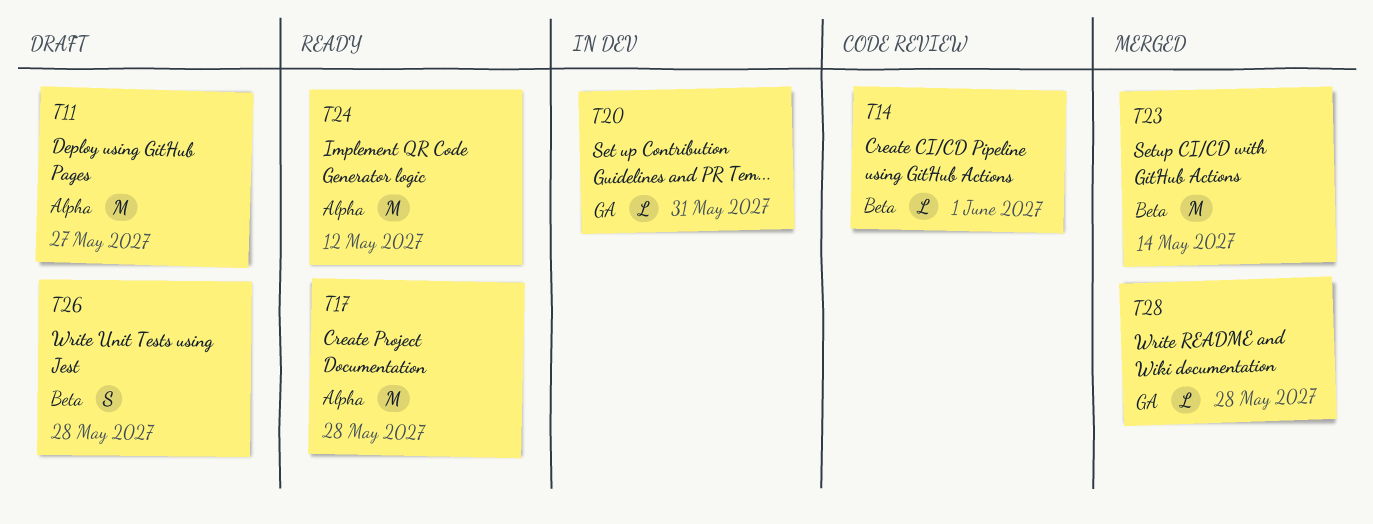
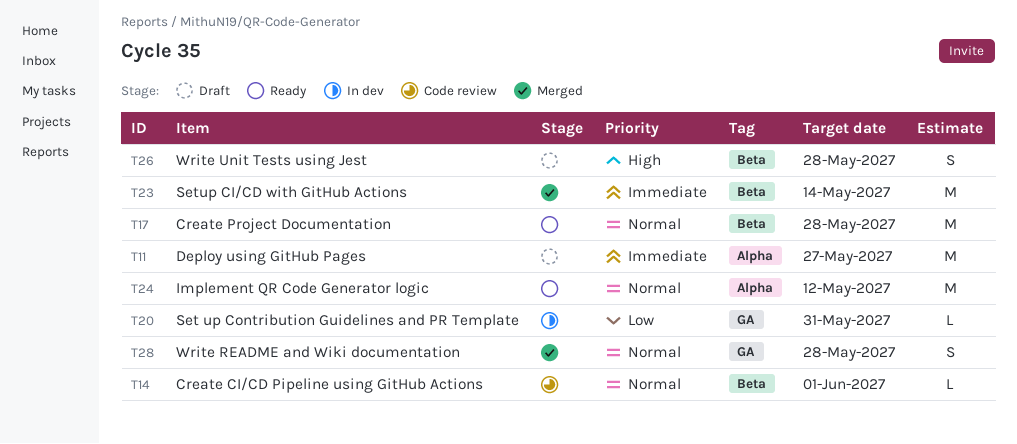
T17, label: Alpha -> Beta
T28, estimate: L -> S

